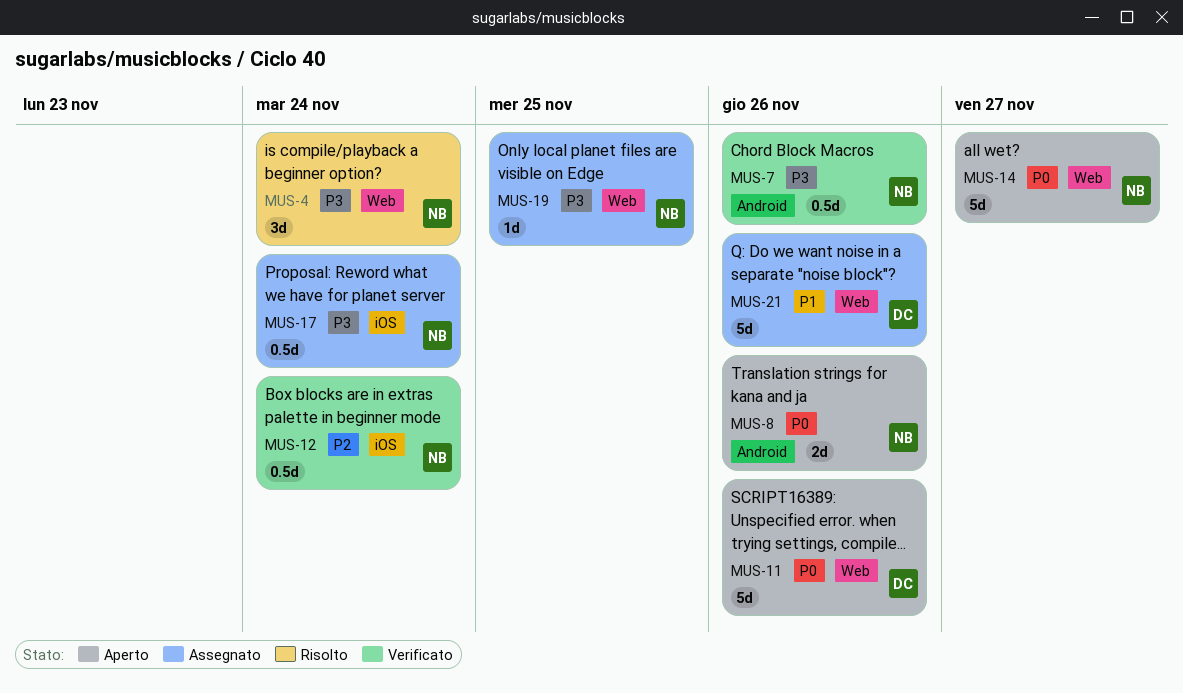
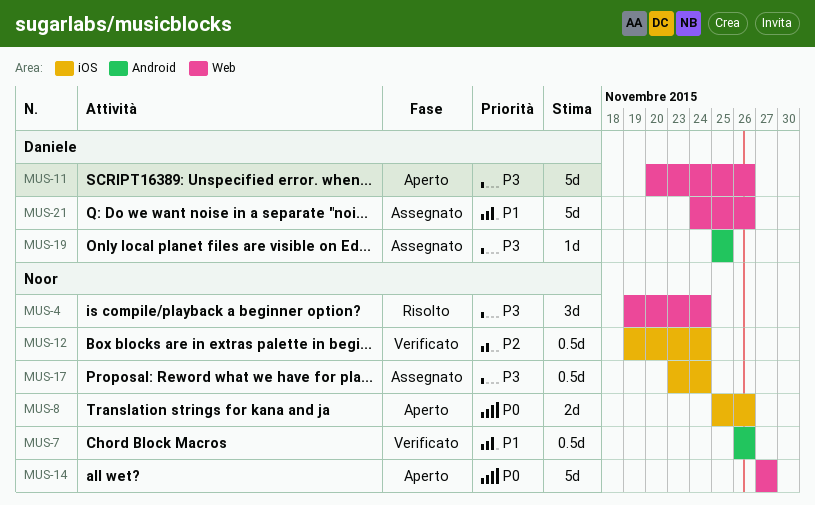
MUS-7, priority: P3 -> P1
MUS-8, label: Android -> iOS
MUS-11, priority: P0 -> P3
MUS-19, owner: Noor -> Daniele
MUS-19, label: Web -> Android

